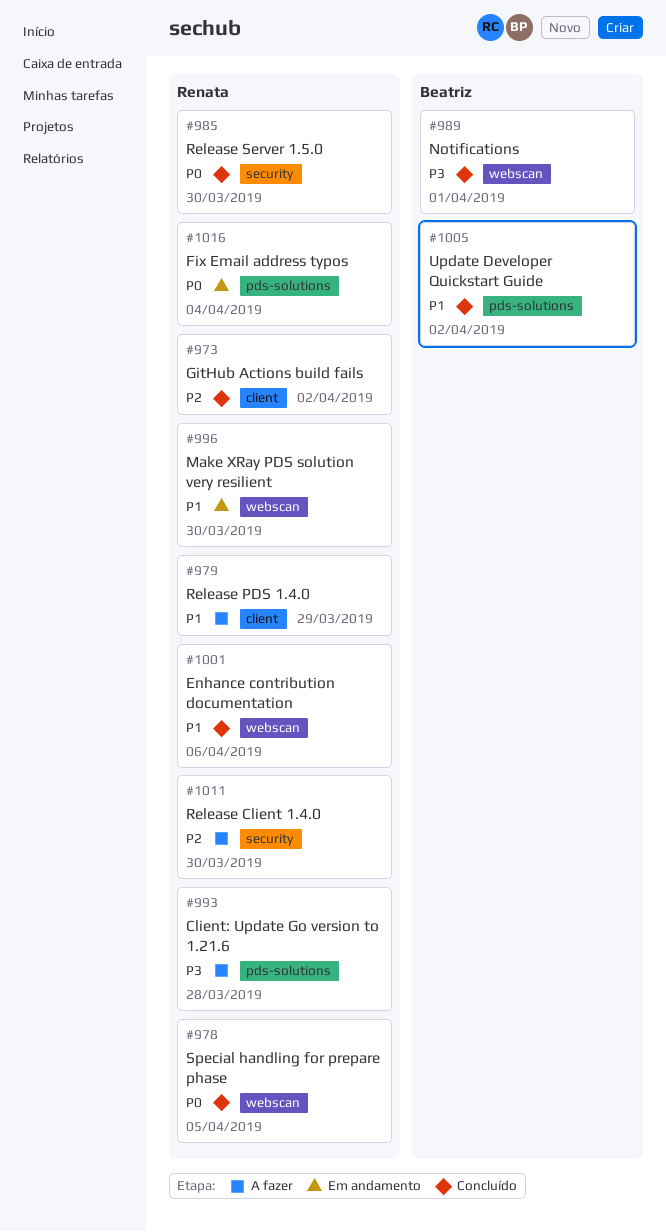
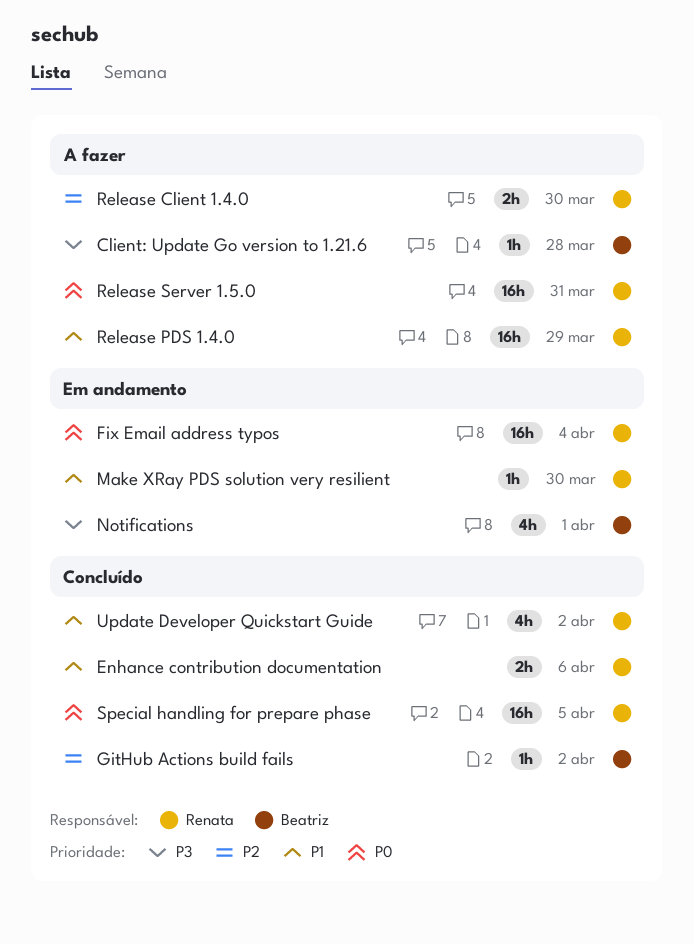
Client: Update Go version to 1.21.6, owner: Renata -> Beatriz
GitHub Actions build fails, owner: Renata -> Beatriz
Notifications, status: Concluído -> Em andamento
Release Server 1.5.0, status: Concluído -> A fazer
Release Server 1.5.0, due: Mar 30 -> Mar 31
Update Developer Quickstart Guide, owner: Beatriz -> Renata

